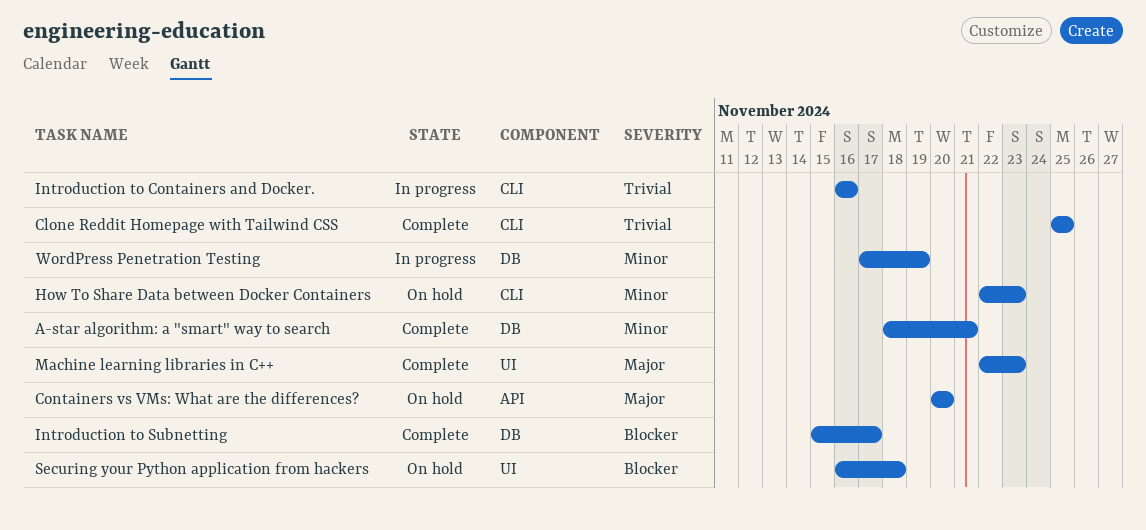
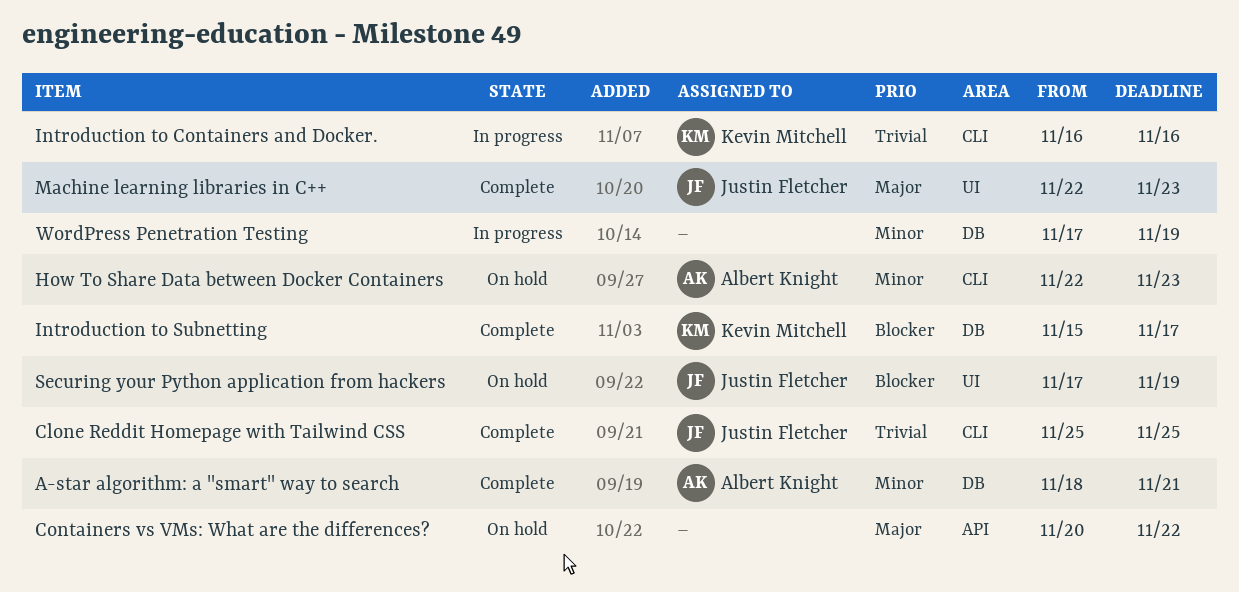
Containers vs VMs: What are the differences?, due: Nov 20 -> Nov 22
Securing your Python application from hackers, start: Nov 16 -> Nov 17
Securing your Python application from hackers, due: Nov 18 -> Nov 19

